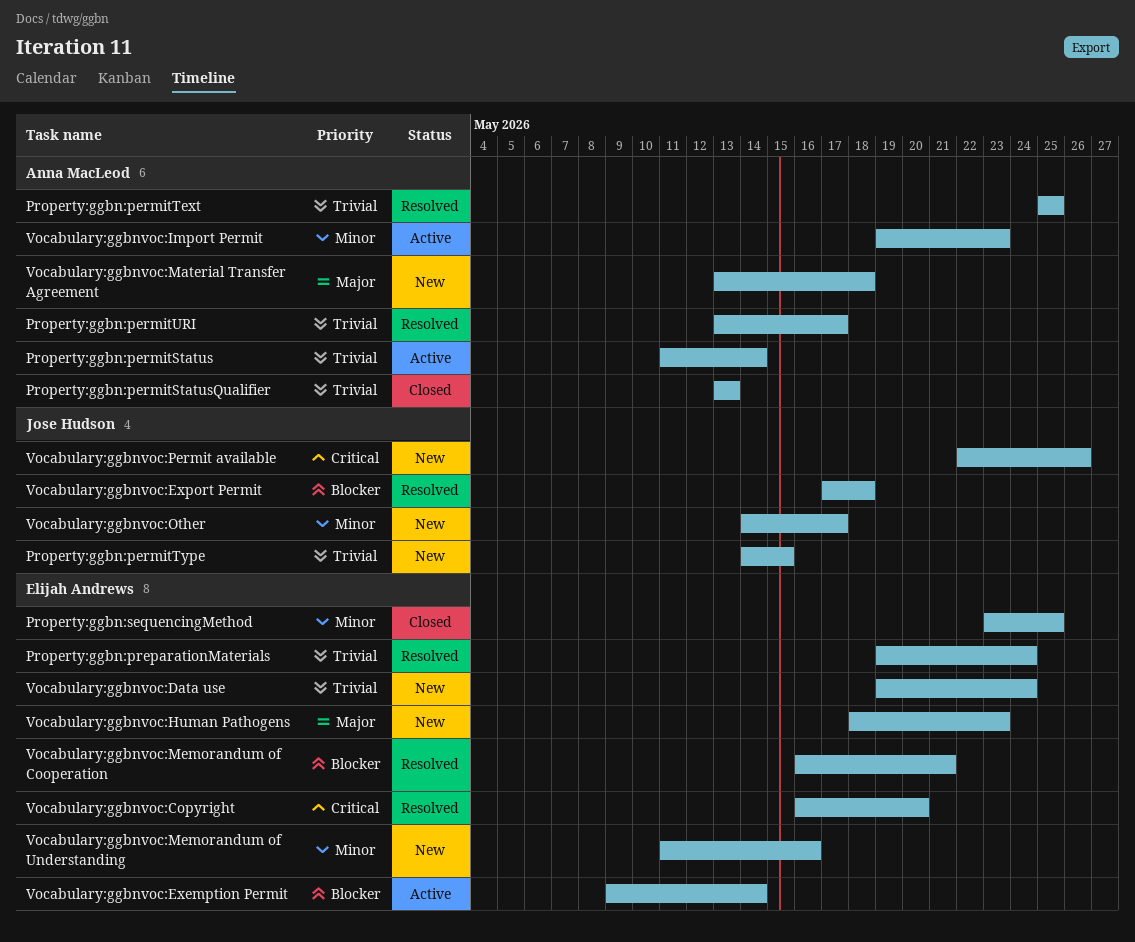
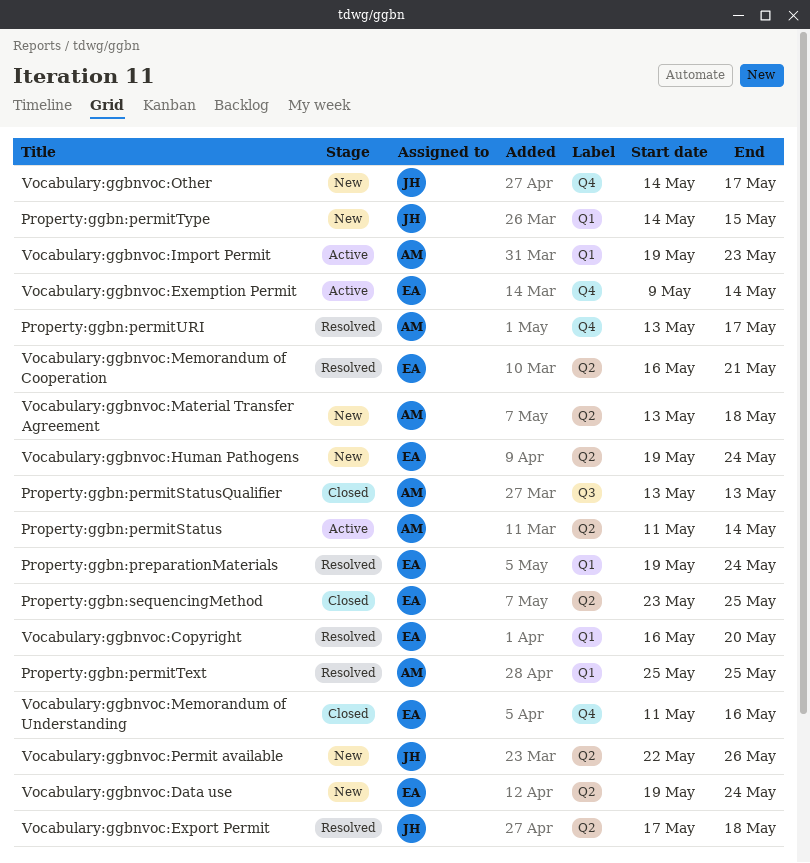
Vocabulary:ggbnvoc:Human Pathogens, start: May 18 -> May 19
Vocabulary:ggbnvoc:Human Pathogens, due: May 23 -> May 24
Vocabulary:ggbnvoc:Memorandum of Understanding, status: New -> Closed

